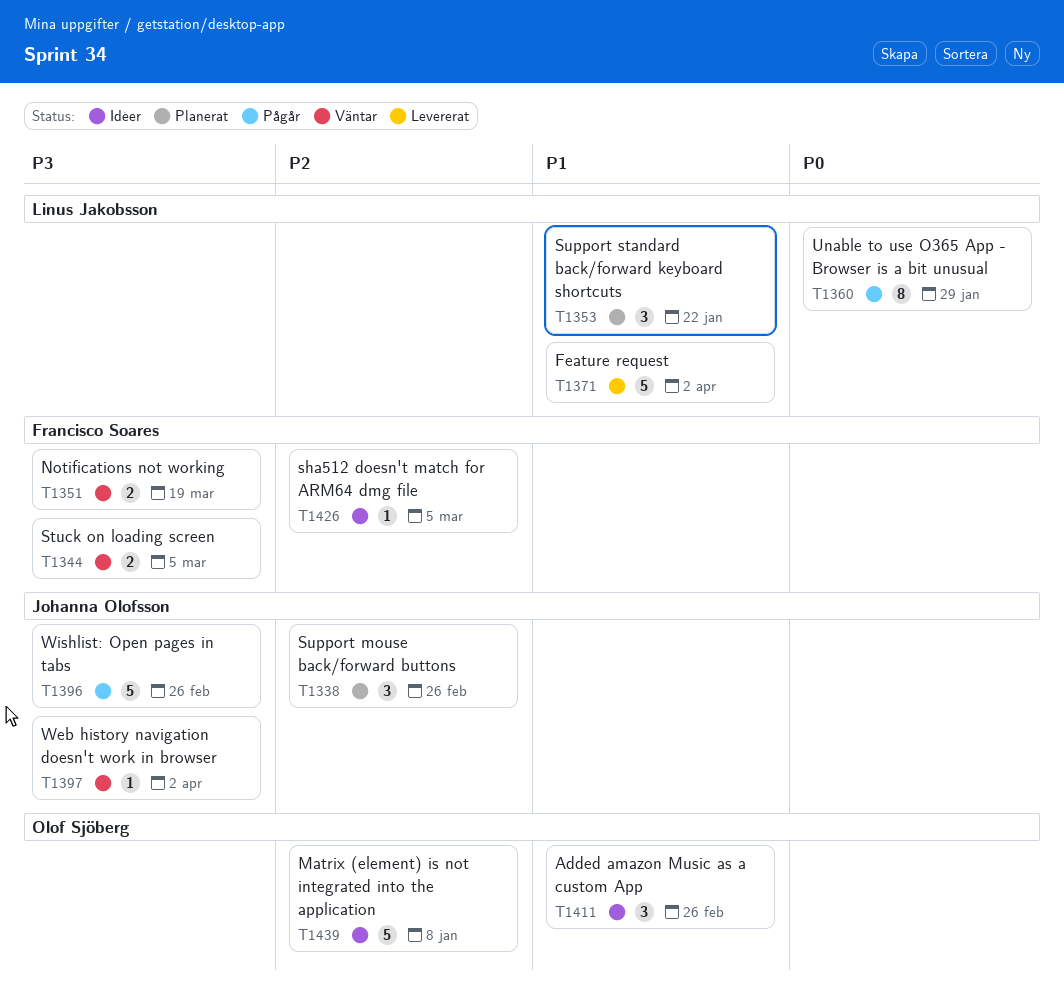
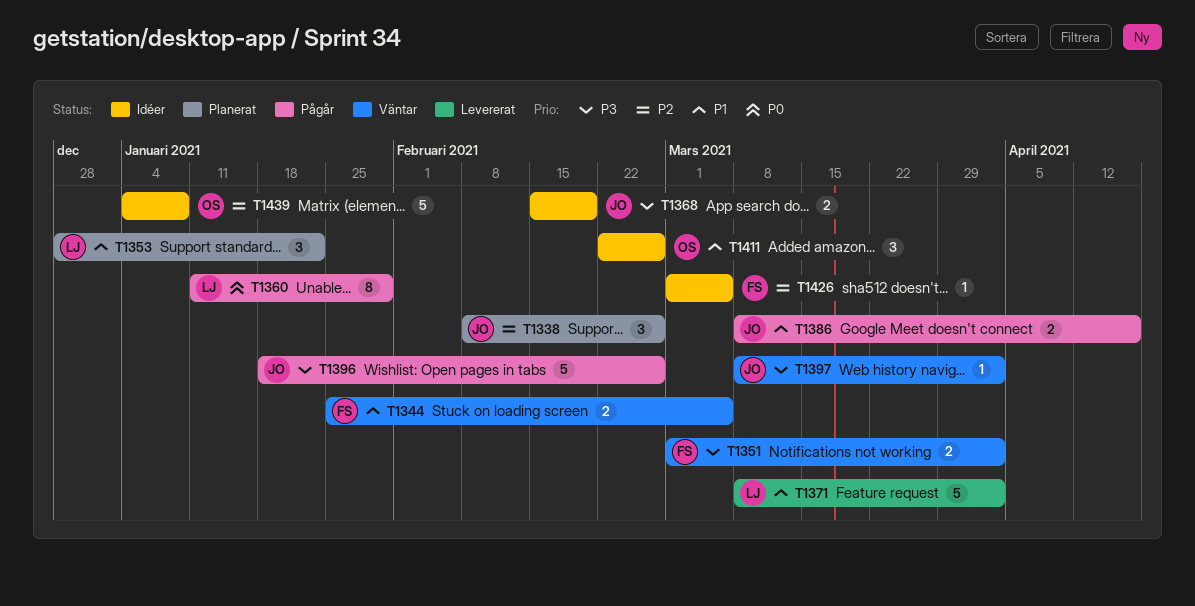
T1344, priority: P3 -> P1
T1351, due: Mar 19 -> Apr 2
T1368: none -> present
T1386: none -> present

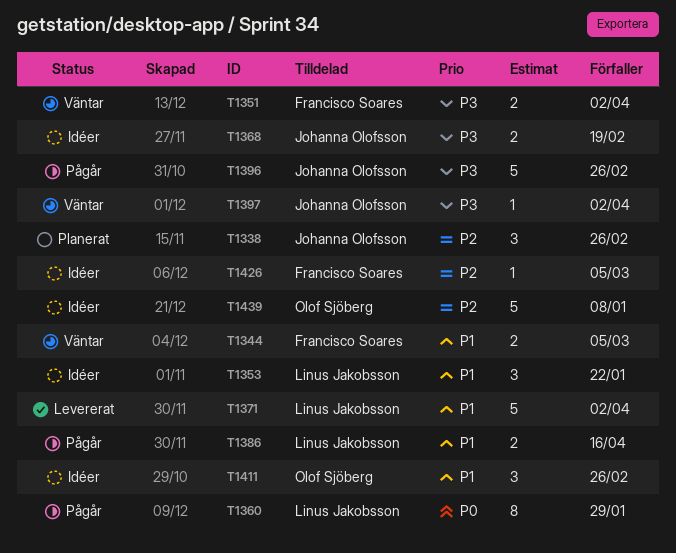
T1353, status: Planerat -> Idéer
T1386, owner: Johanna Olofsson -> Linus Jakobsson

